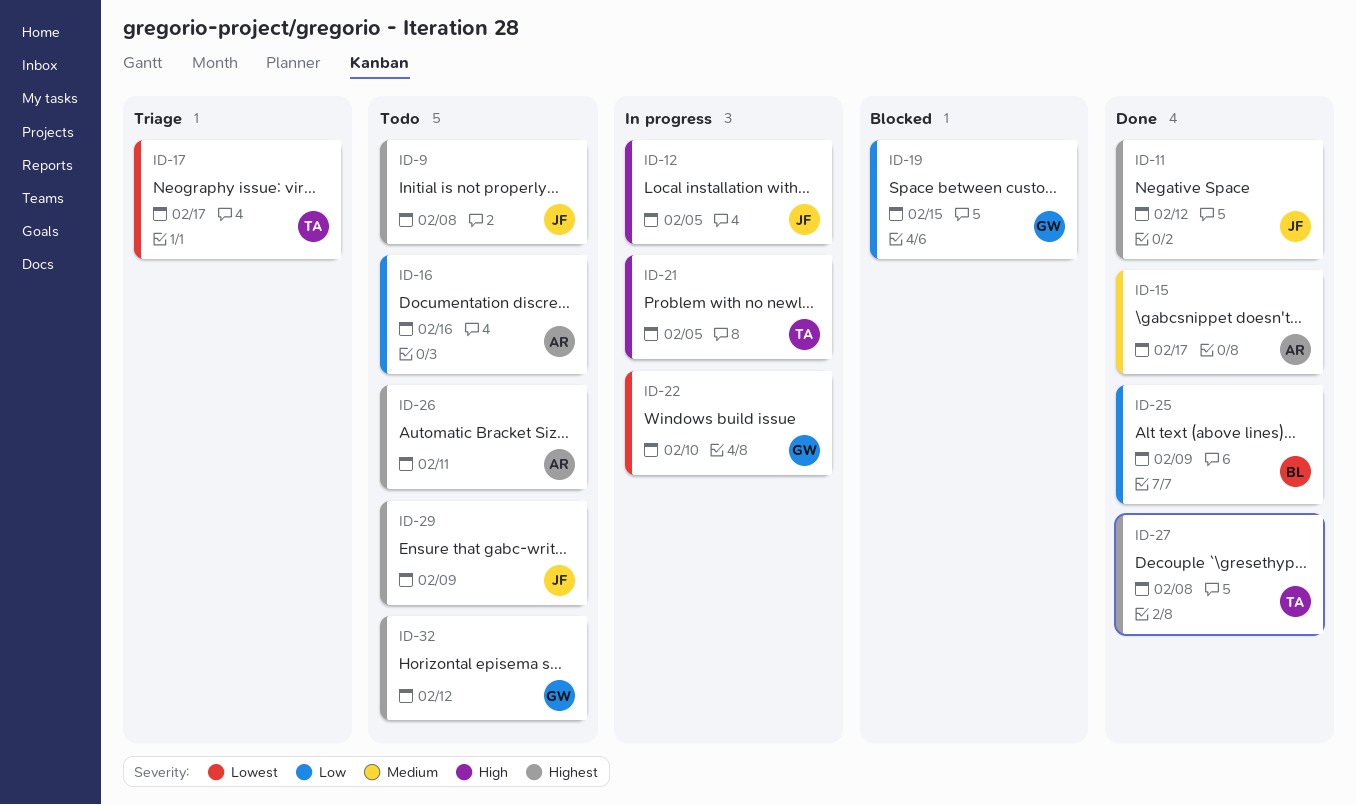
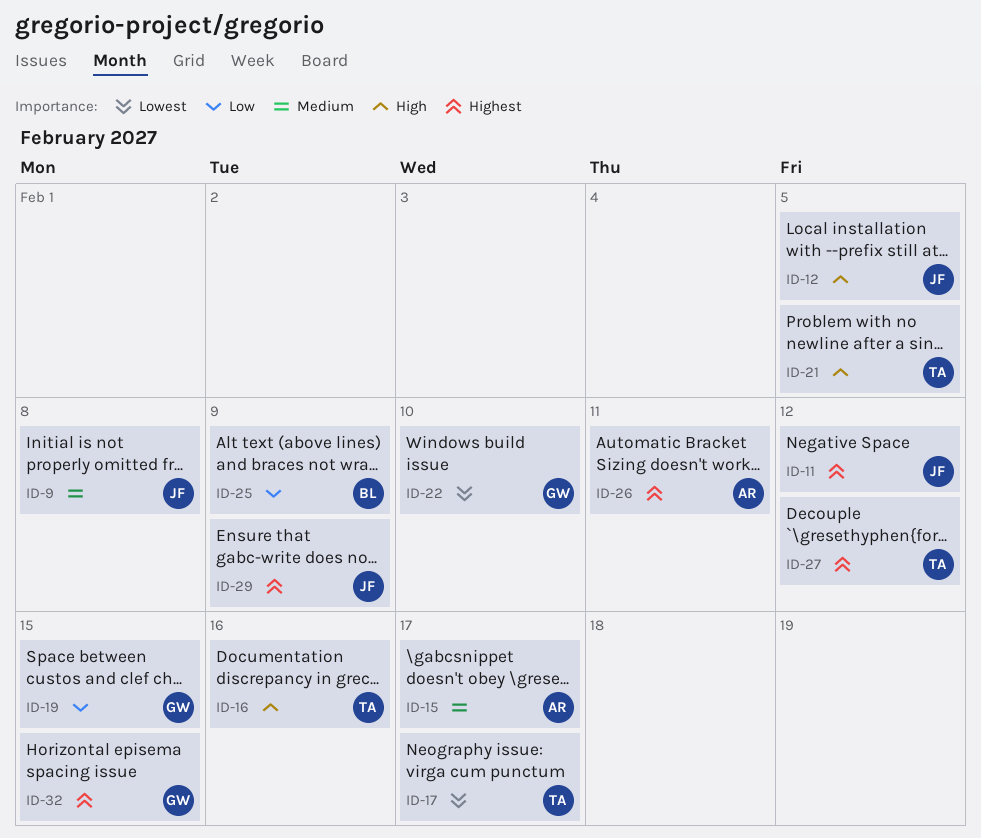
ID-9, priority: Highest -> Medium
ID-16, owner: AR -> TA
ID-16, priority: Low -> High
ID-27, due: Feb 8 -> Feb 12
ID-32, due: Feb 12 -> Feb 15

